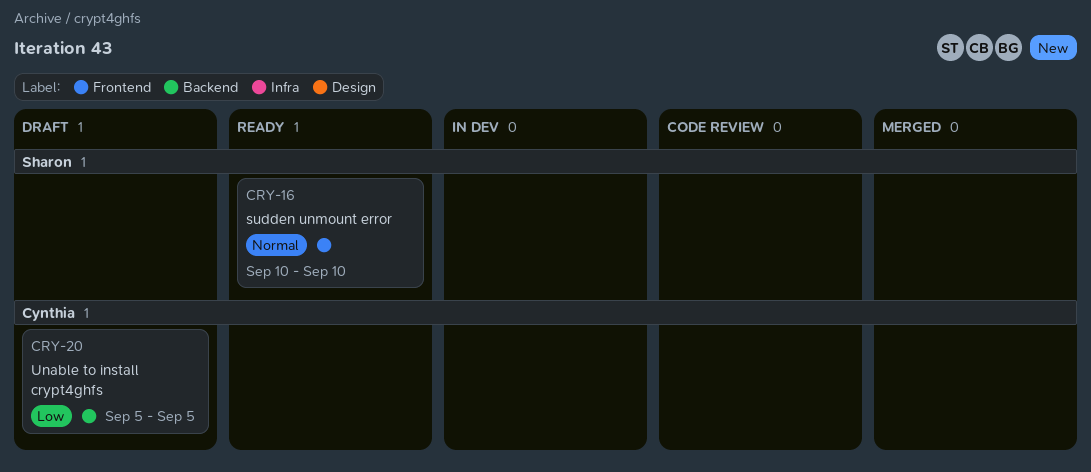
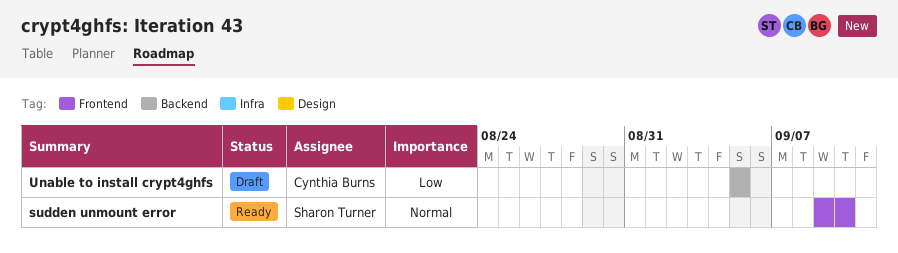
sudden unmount error, start: Sep 10 -> Sep 9

